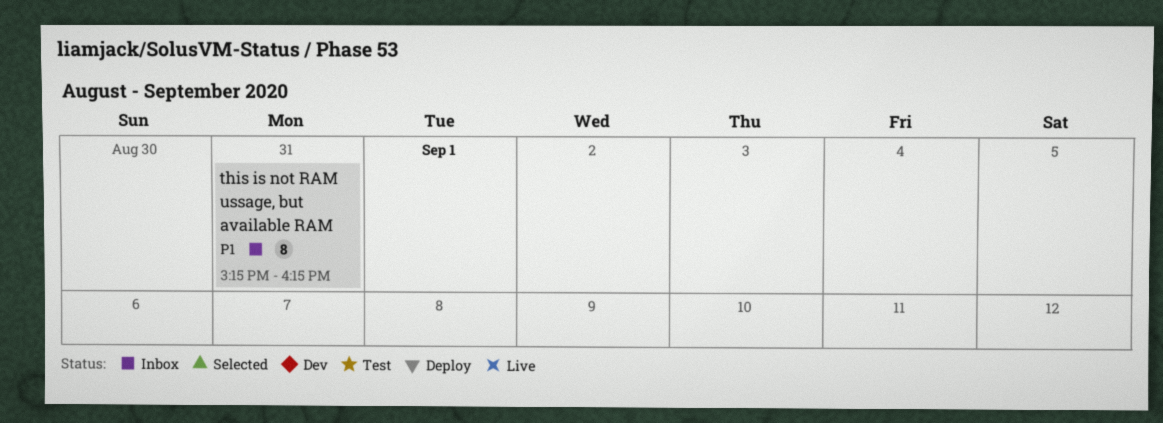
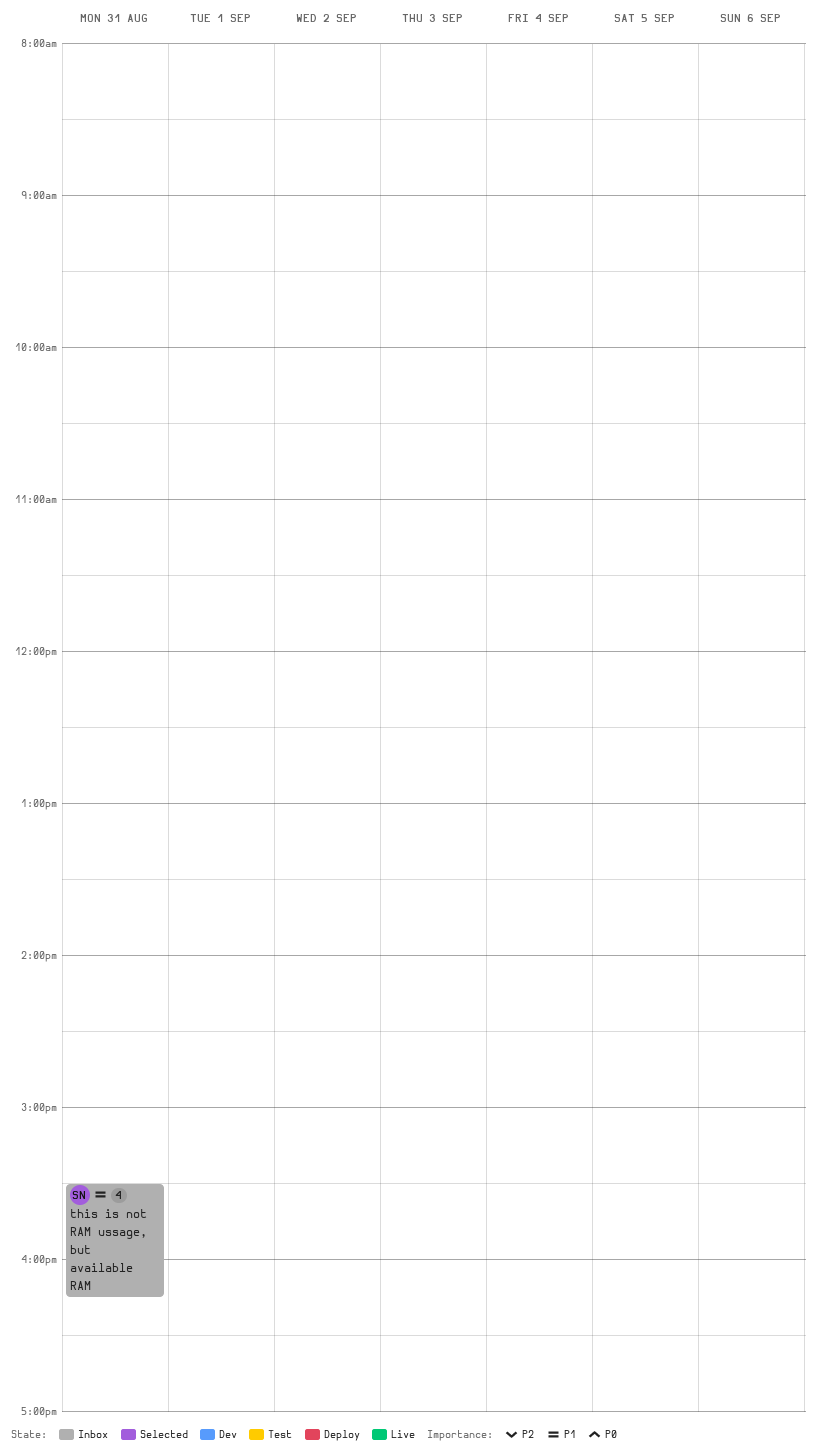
this is not RAM ussage, but available RAM, estimate: 8 -> 4
this is not RAM ussage, but available RAM, begins: 15:15 -> 15:30

